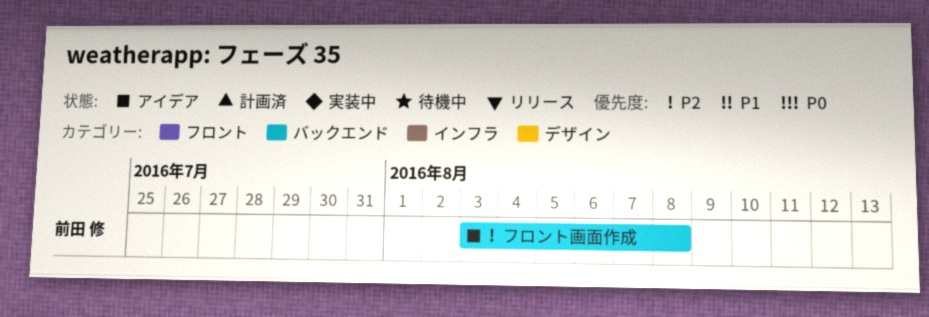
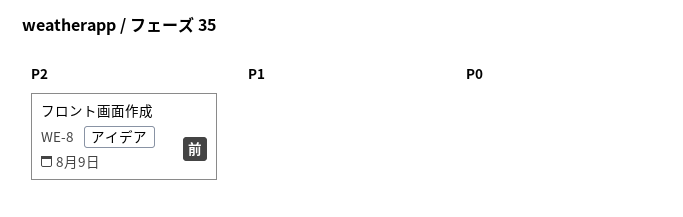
フロント画面作成, due: Aug 8 -> Aug 9

